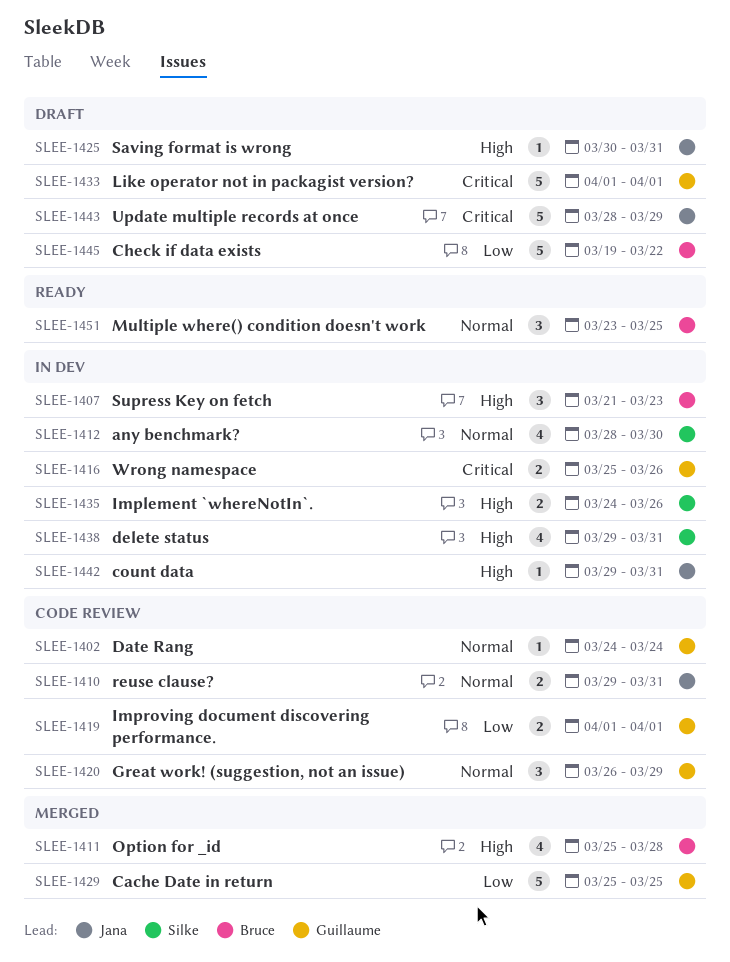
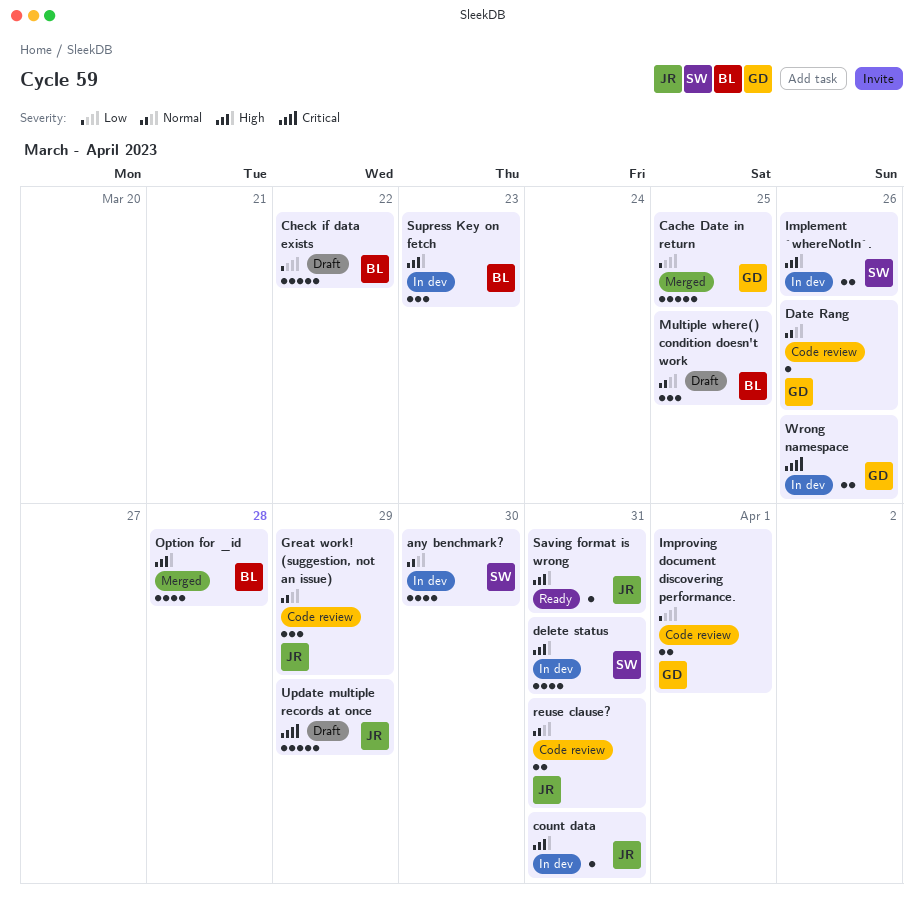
Date Rang, due: Mar 24 -> Mar 26
Great work! (suggestion, not an issue), owner: Guillaume -> Jana
Like operator not in packagist version?: present -> none
Multiple where() condition doesn't work, status: Ready -> Draft
Saving format is wrong, status: Draft -> Ready

